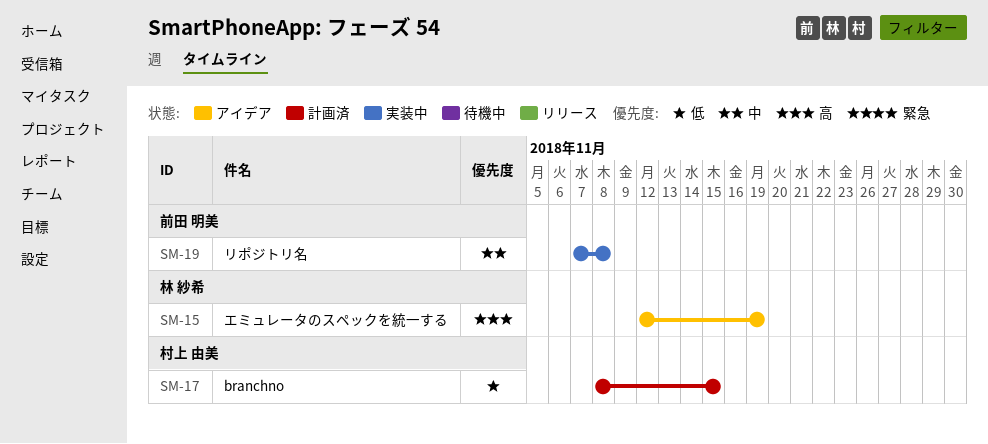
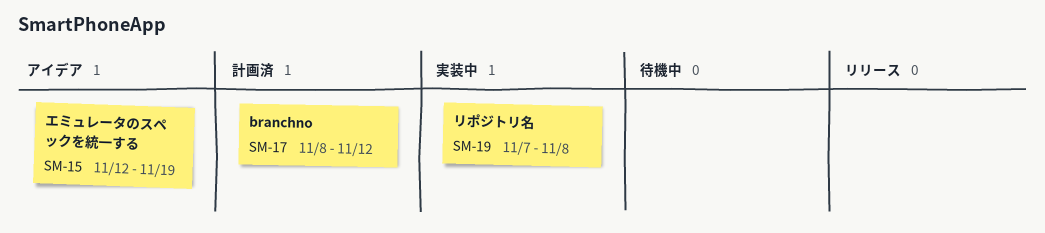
SM-17, due: Nov 15 -> Nov 12

